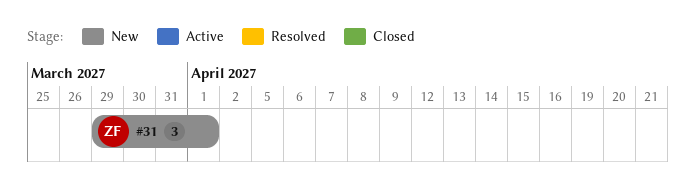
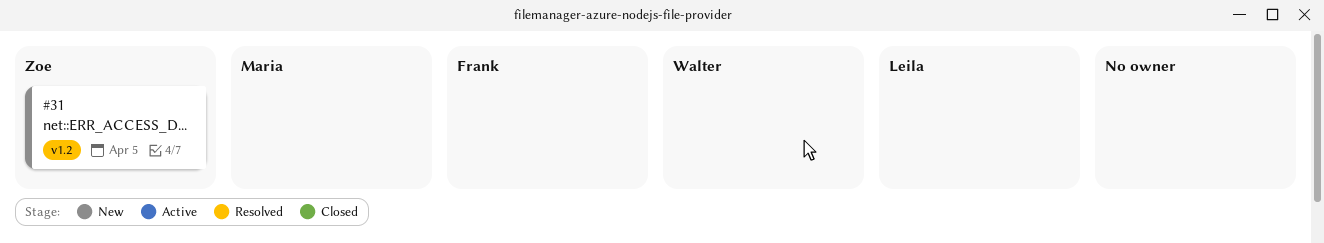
#31, due: Apr 1 -> Apr 5

